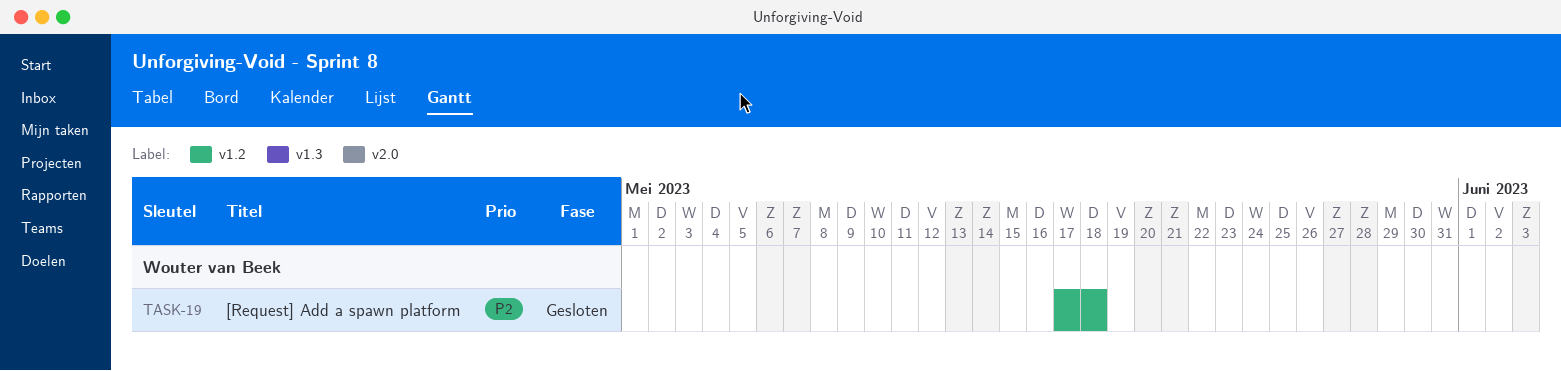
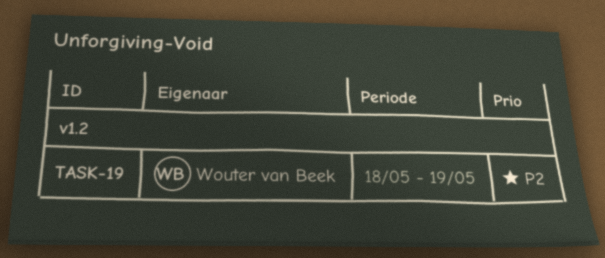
TASK-19, start: May 17 -> May 18
TASK-19, due: May 18 -> May 19

